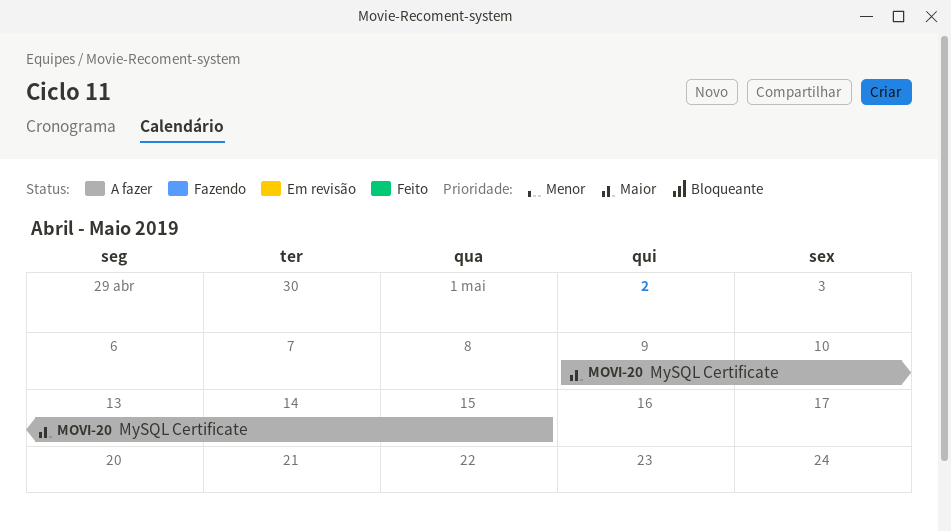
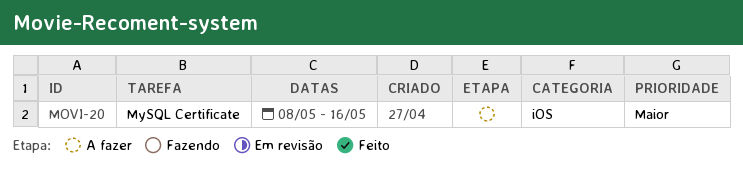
MOVI-20, start: May 9 -> May 8
MOVI-20, due: May 15 -> May 16

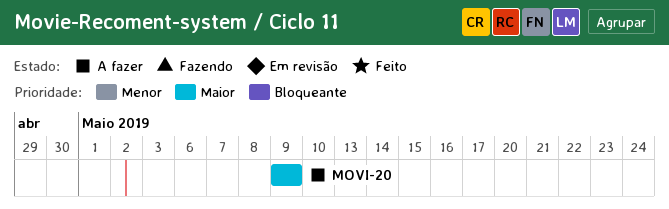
MOVI-20, start: May 8 -> May 9
MOVI-20, due: May 16 -> May 9

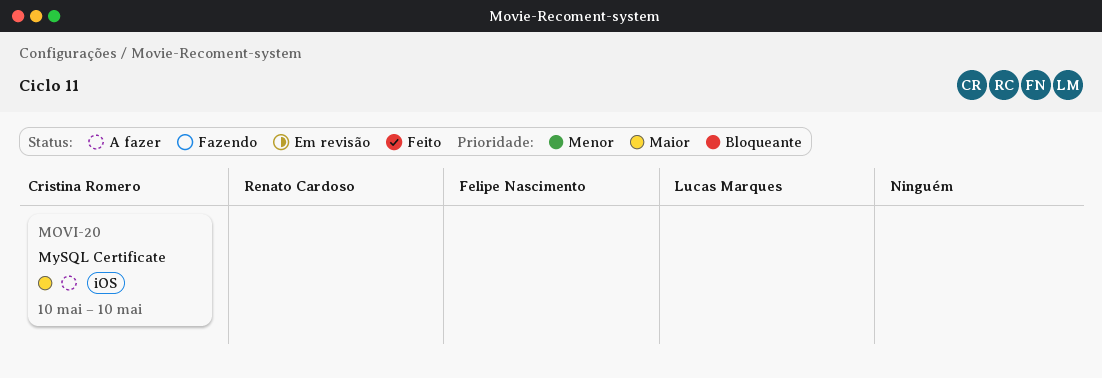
MOVI-20, start: May 9 -> May 10
MOVI-20, due: May 9 -> May 10

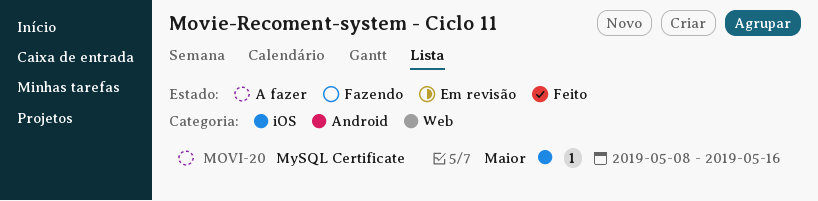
MOVI-20, start: May 10 -> May 8
MOVI-20, due: May 10 -> May 16

